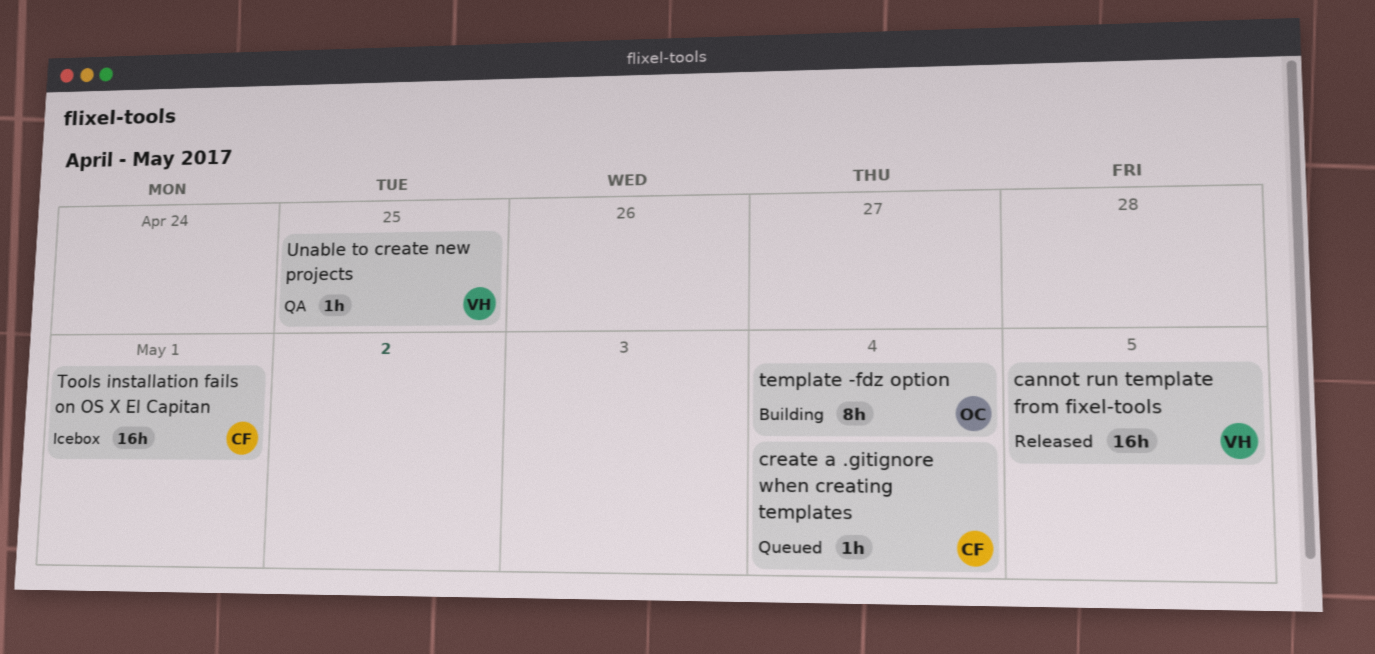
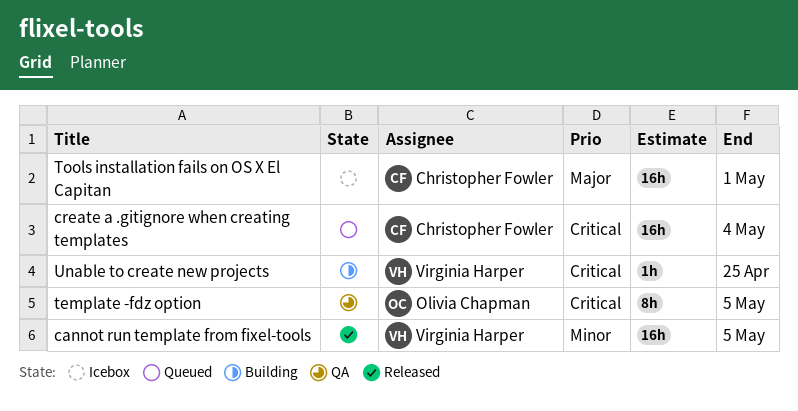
create a .gitignore when creating templates, estimate: 1h -> 16h
template -fdz option, status: Building -> QA
template -fdz option, due: May 4 -> May 5
Unable to create new projects, status: QA -> Building

